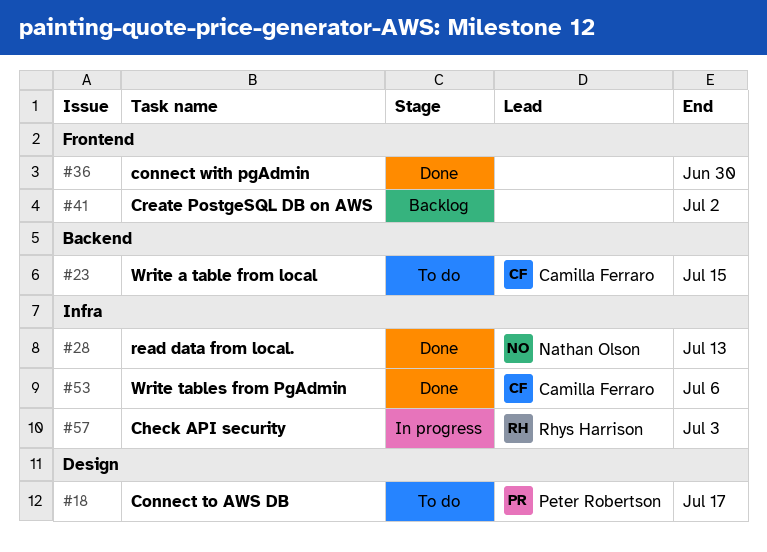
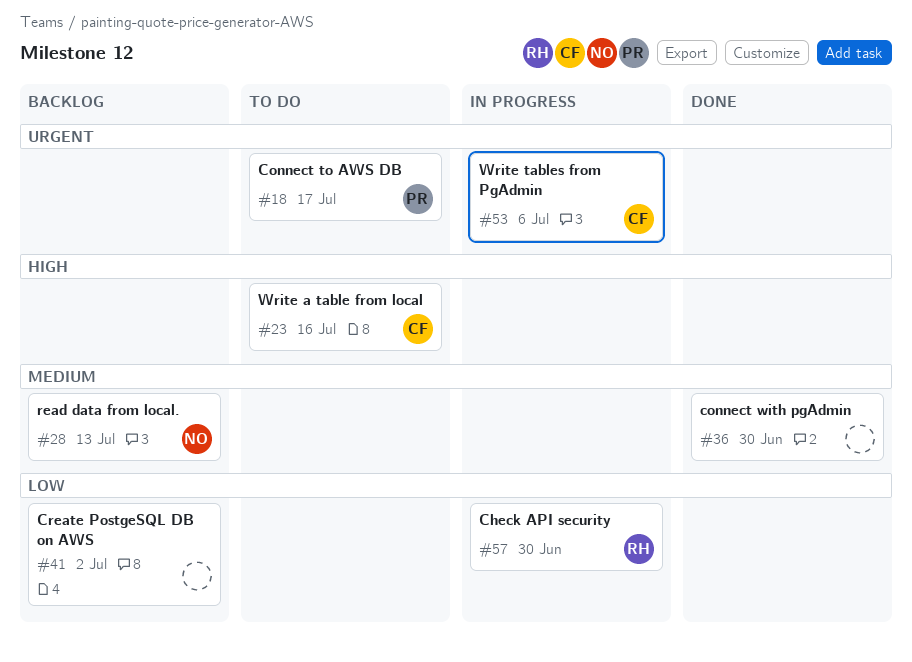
#23, due: Jul 15 -> Jul 16
#28, status: Done -> Backlog
#53, status: Done -> In progress
#57, due: Jul 3 -> Jun 30

